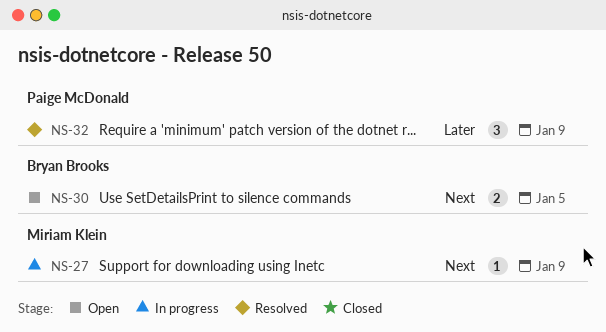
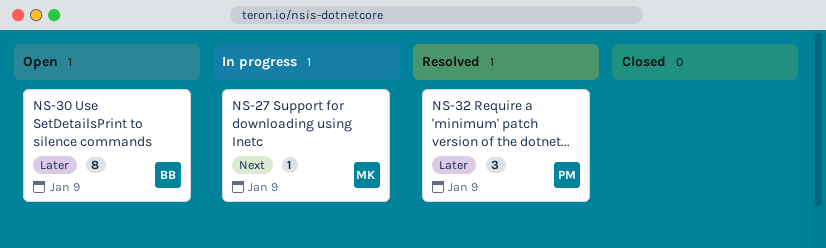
NS-30, priority: Next -> Later
NS-30, estimate: 2 -> 8
NS-30, due: Jan 5 -> Jan 9

